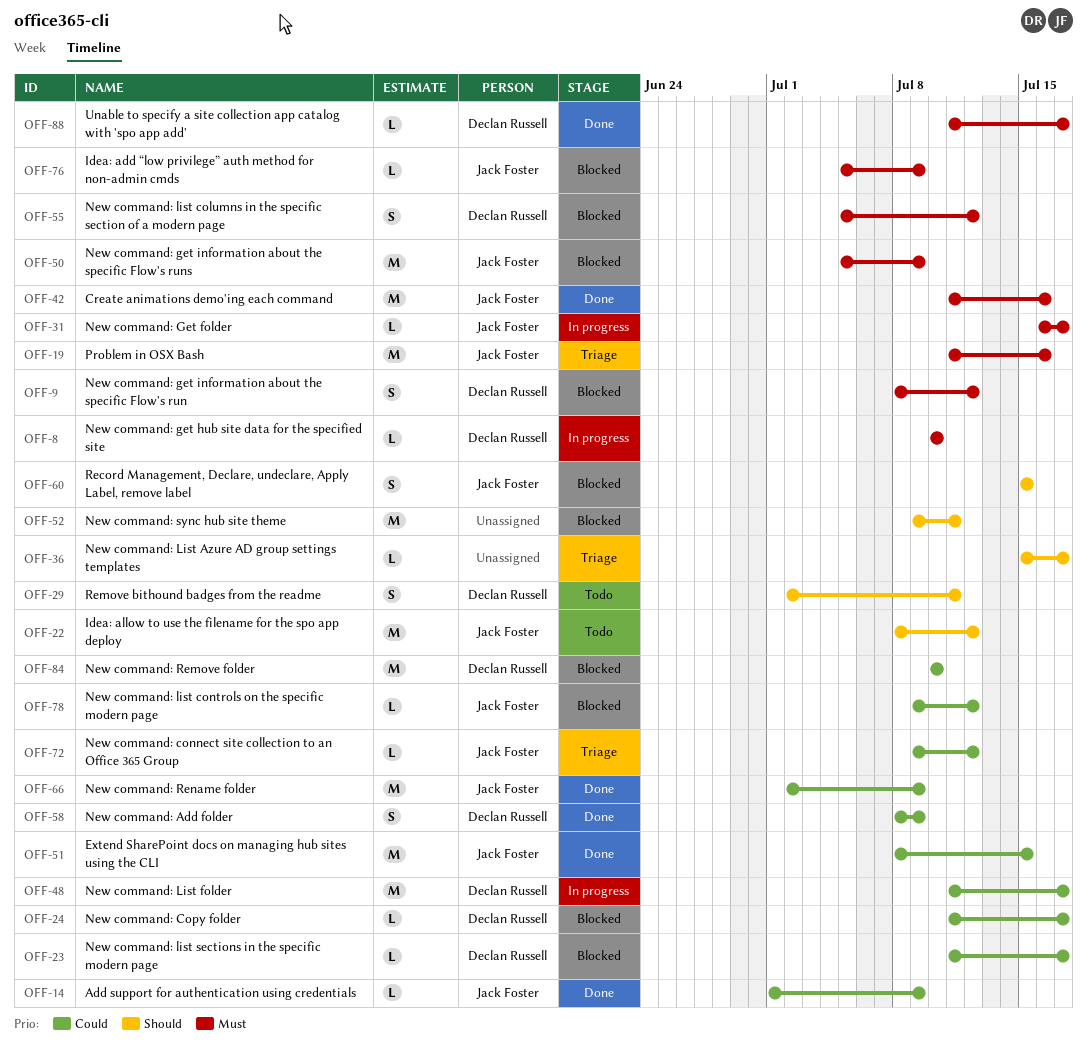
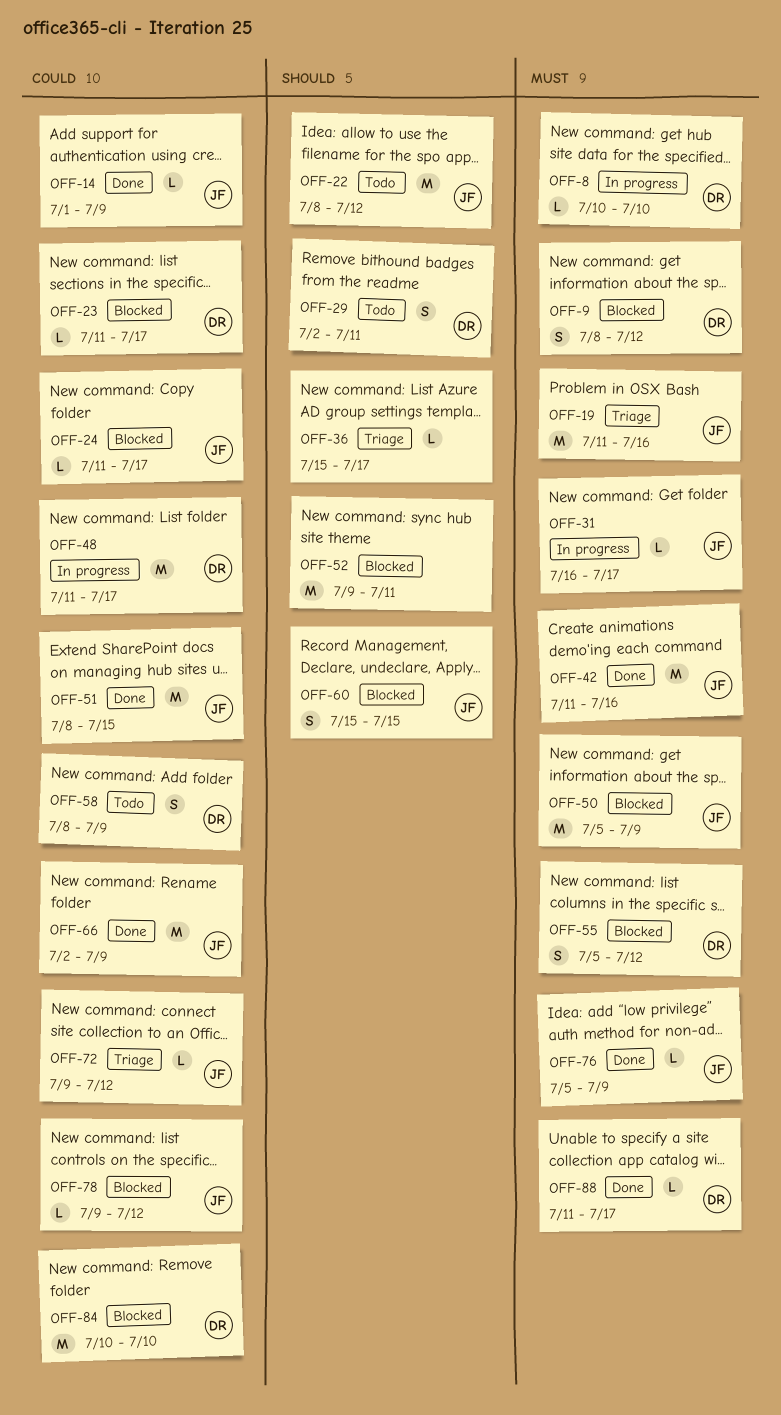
OFF-24, owner: Declan Russell -> Jack Foster
OFF-58, status: Done -> Todo
OFF-76, status: Blocked -> Done

